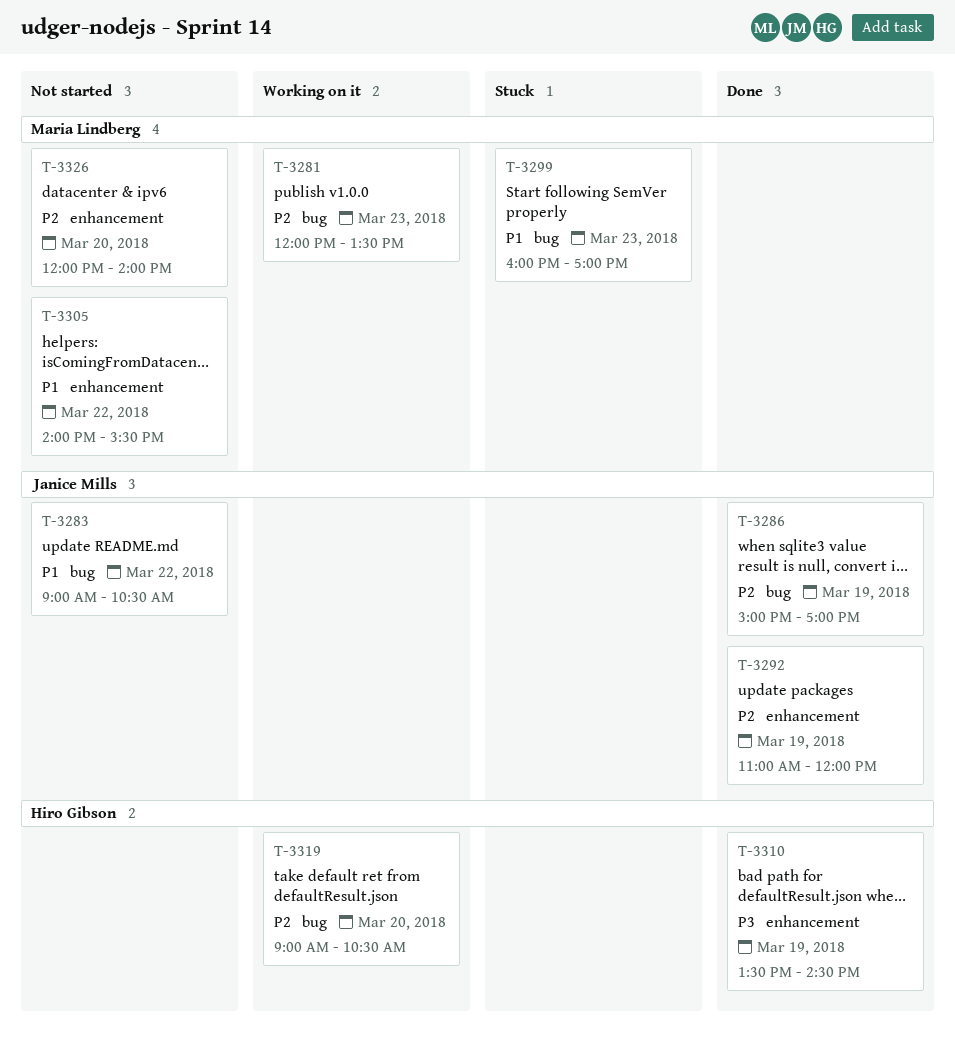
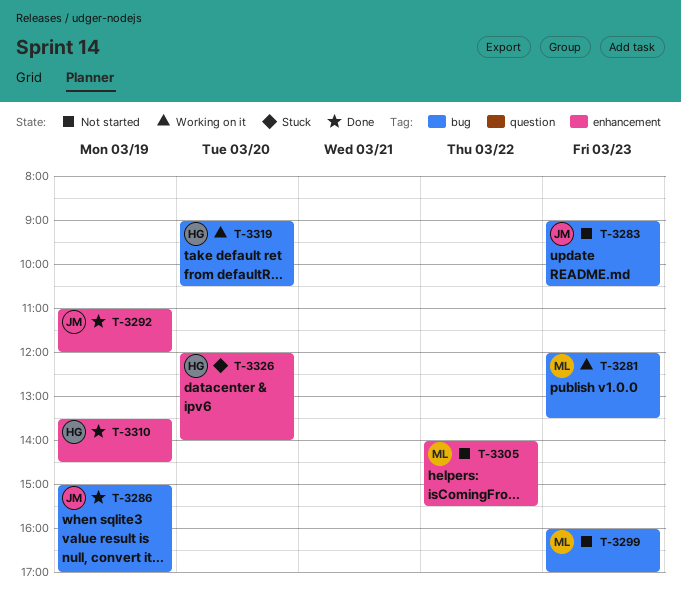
T-3283, day: Mar 22 -> Mar 23
T-3299, status: Stuck -> Not started
T-3326, status: Not started -> Stuck
T-3326, owner: Maria Lindberg -> Hiro Gibson

